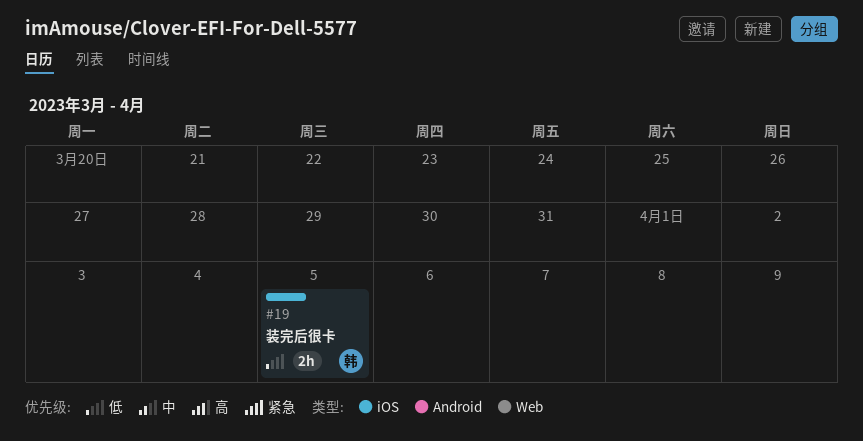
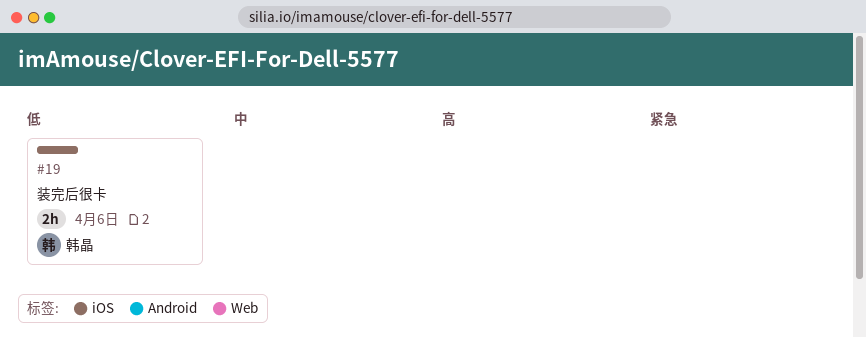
#19, due: Apr 5 -> Apr 6

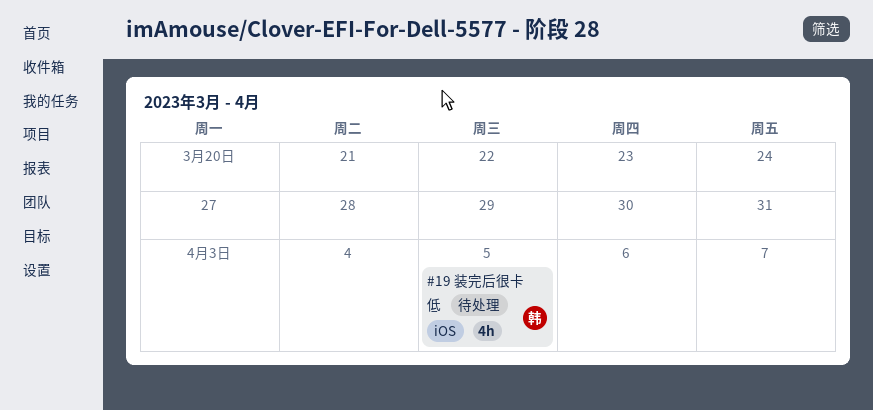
#19, estimate: 2h -> 4h
#19, due: Apr 6 -> Apr 5

